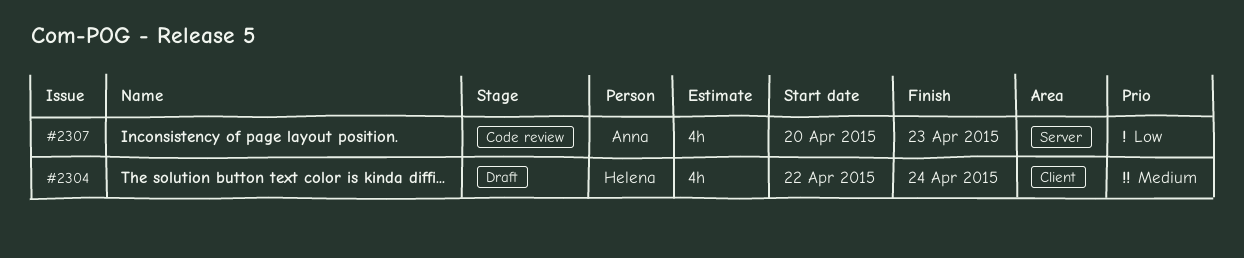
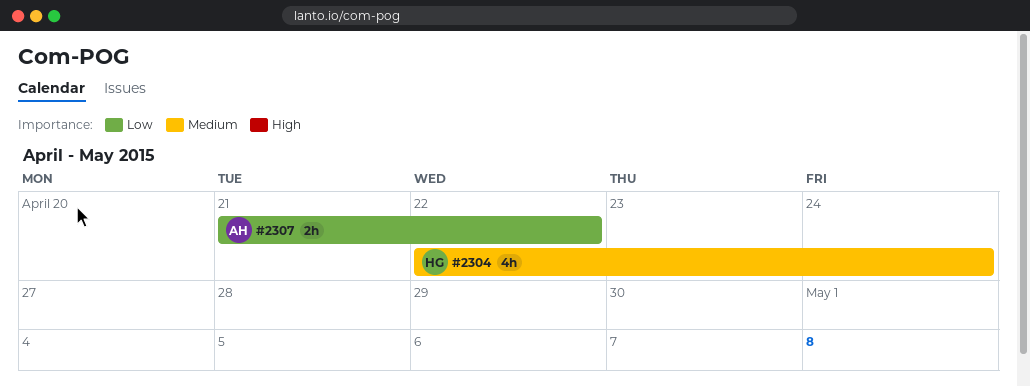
#2307, estimate: 4h -> 2h
#2307, start: Apr 20 -> Apr 21
#2307, due: Apr 23 -> Apr 22

